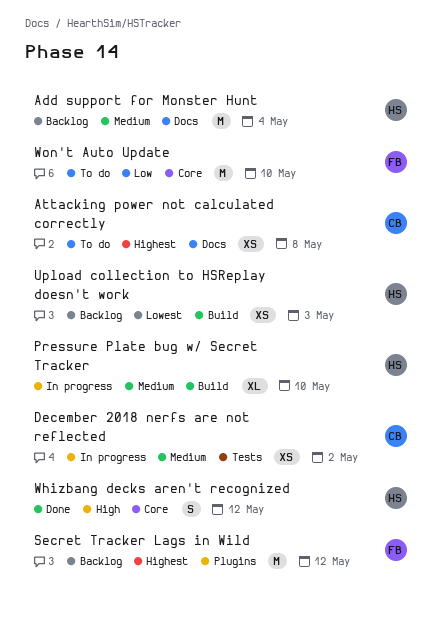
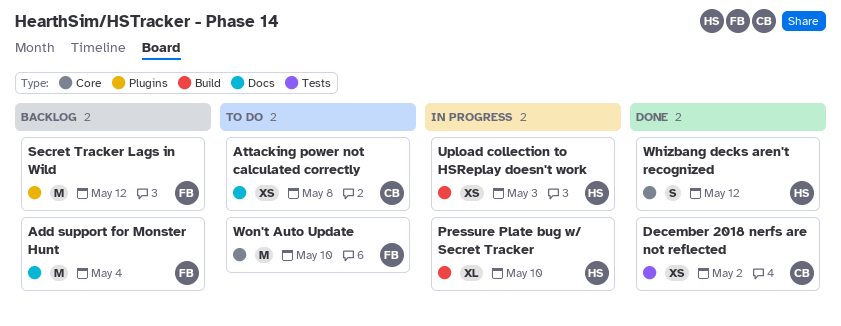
Add support for Monster Hunt, owner: HS -> FB
December 2018 nerfs are not reflected, status: In progress -> Done
Upload collection to HSReplay doesn't work, status: Backlog -> In progress

